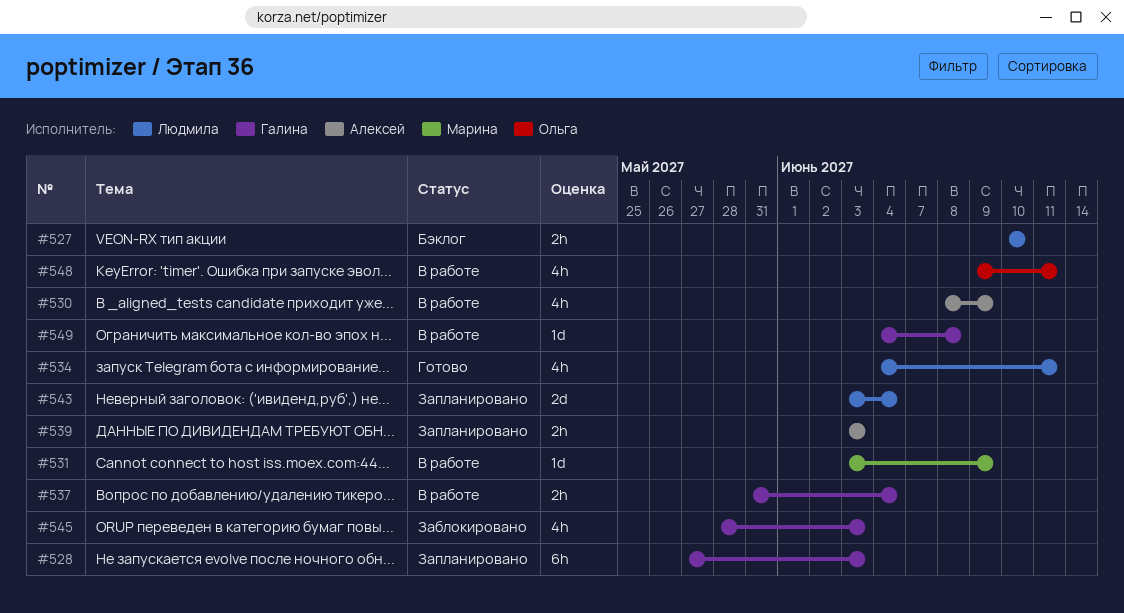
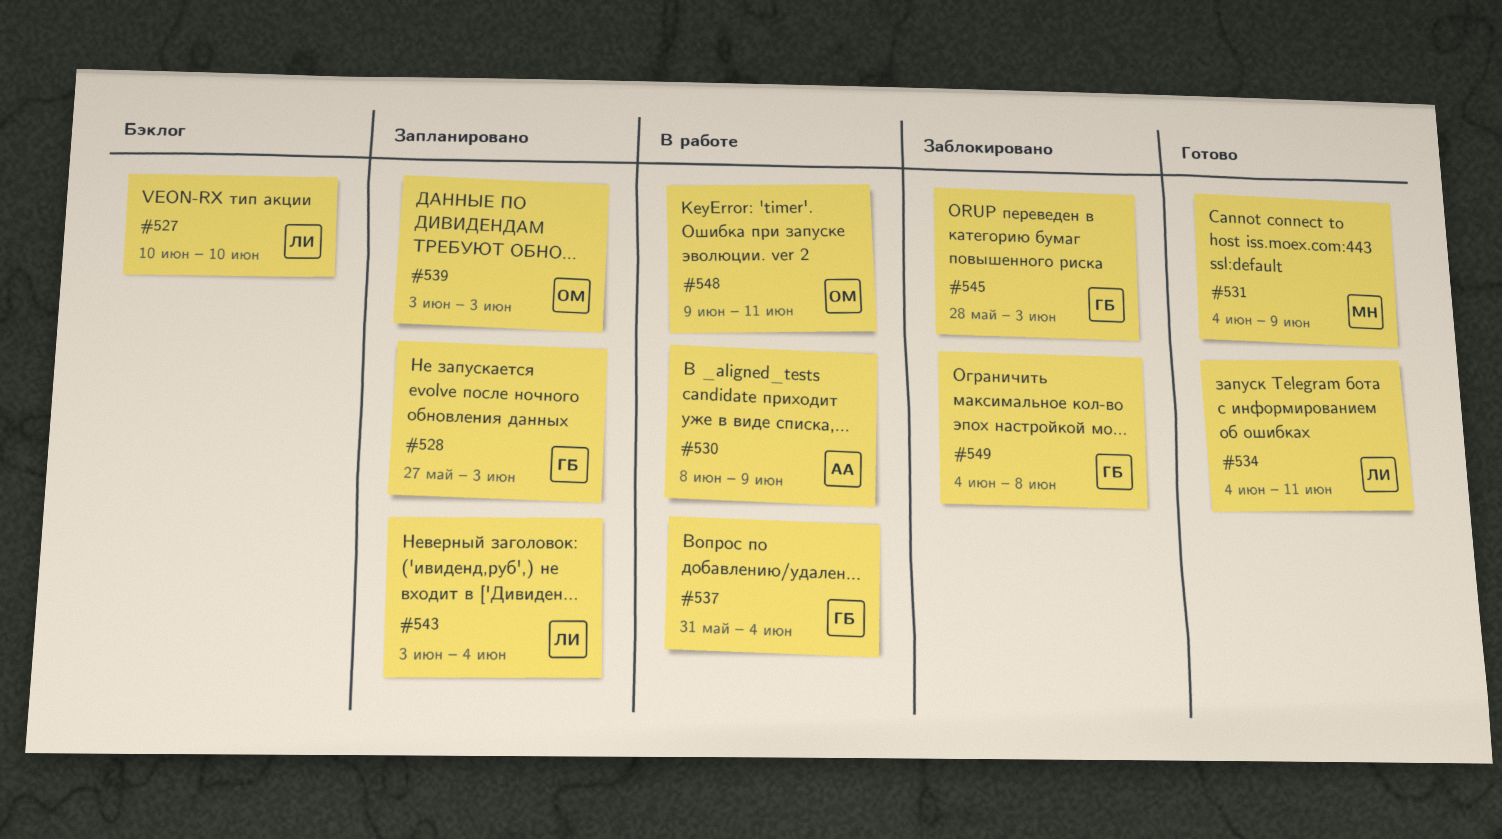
#531, status: В работе -> Готово
#531, start: Jun 3 -> Jun 4
#539, owner: Алексей -> Ольга
#549, status: В работе -> Заблокировано

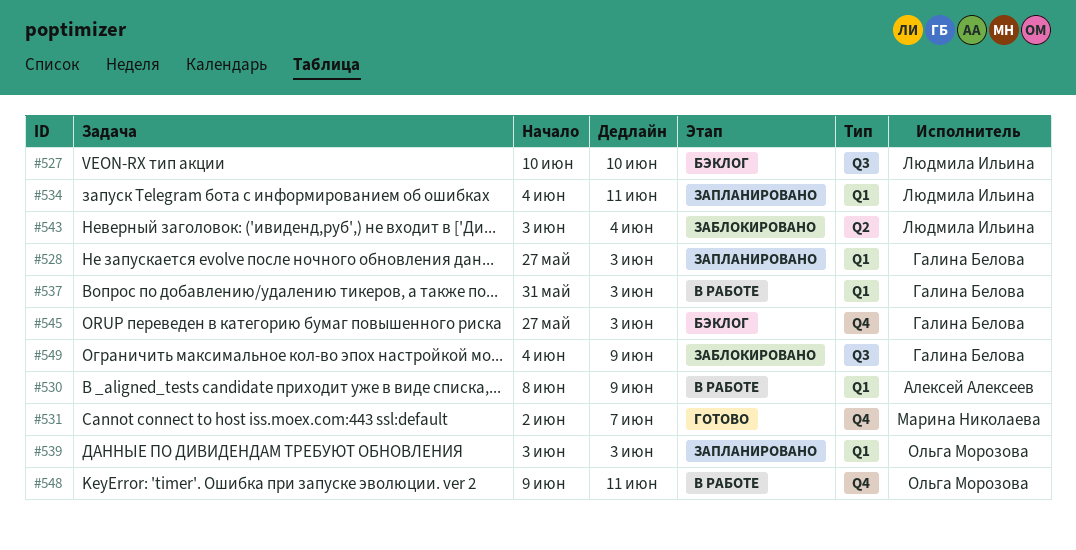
#531, start: Jun 4 -> Jun 2
#531, due: Jun 9 -> Jun 7
#534, status: Готово -> Запланировано
#537, due: Jun 4 -> Jun 3
#543, status: Запланировано -> Заблокировано
#545, status: Заблокировано -> Бэклог
#545, start: May 28 -> May 27
#549, due: Jun 8 -> Jun 9

